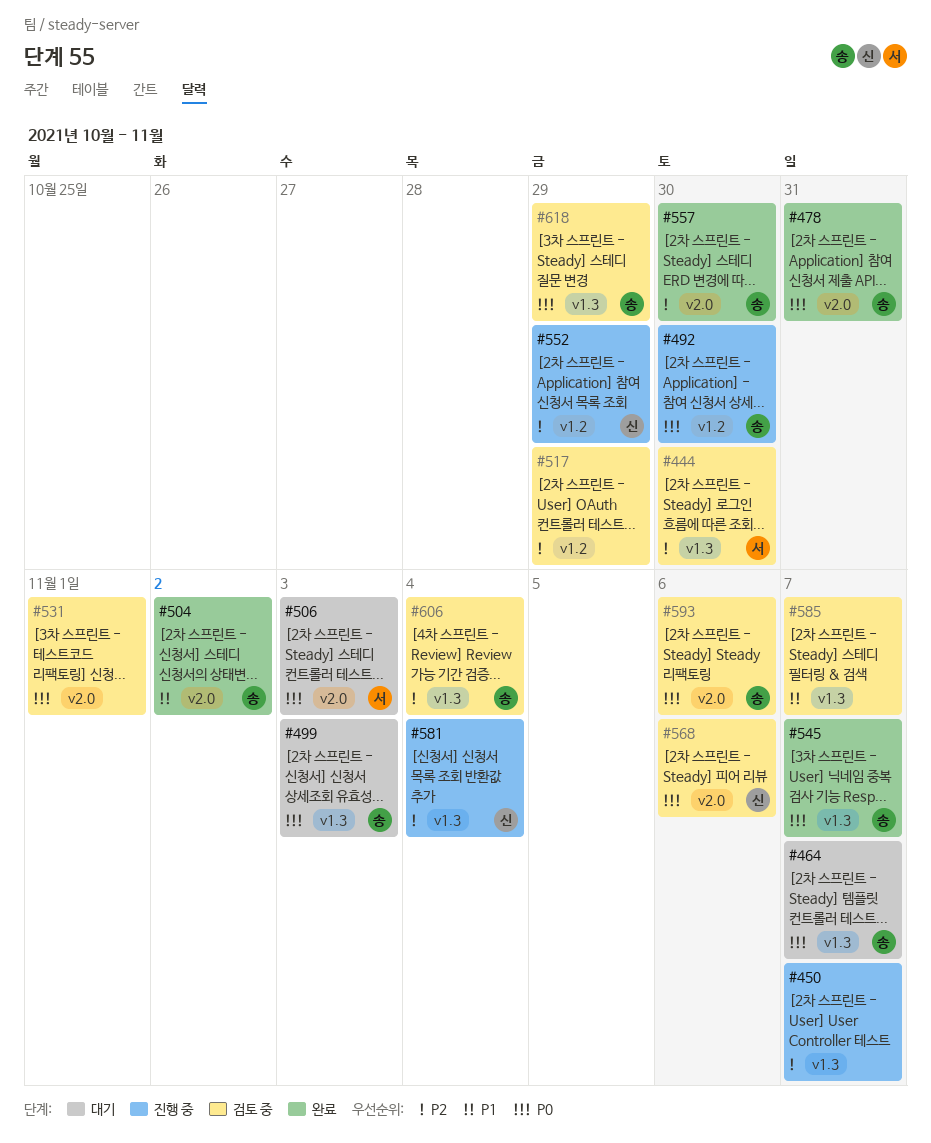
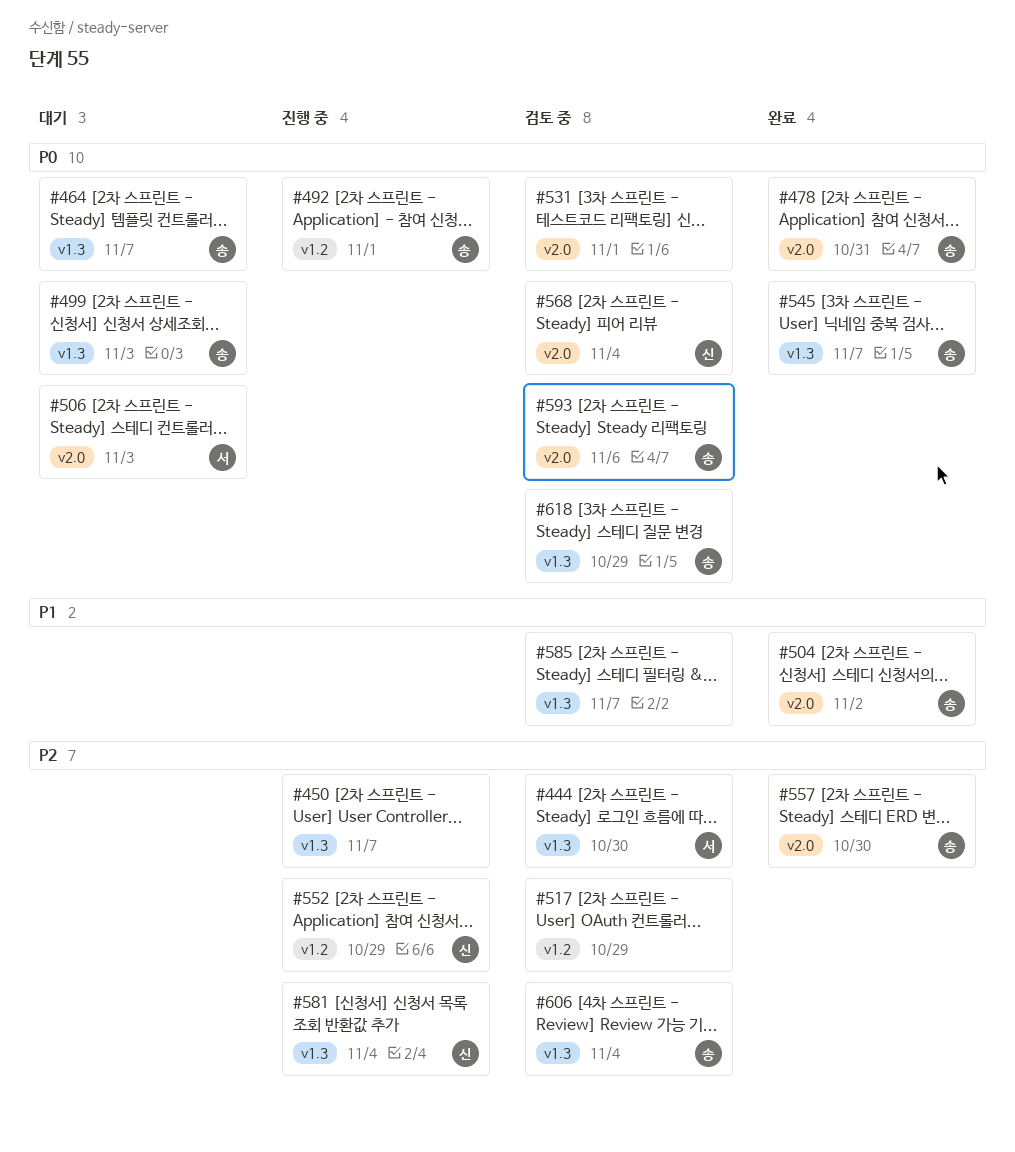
#492, due: Oct 30 -> Nov 1
#568, due: Nov 6 -> Nov 4

